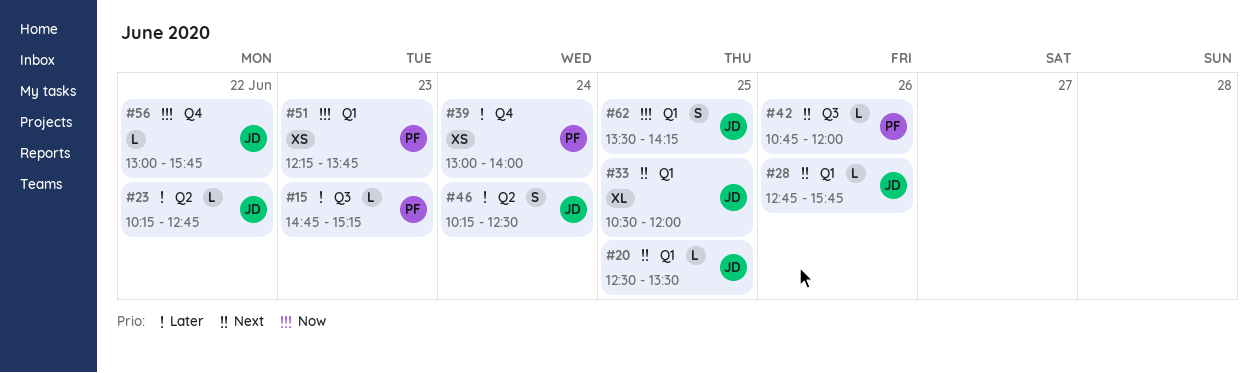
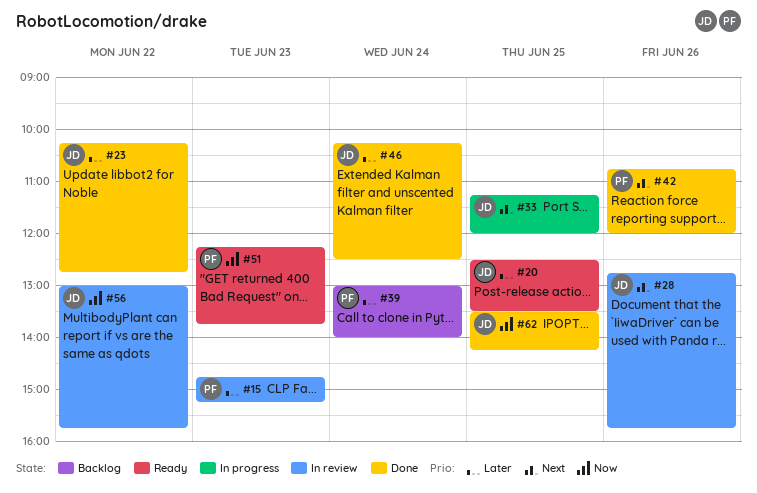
#20, priority: Next -> Later
#33, begins: 10:30 -> 11:15

